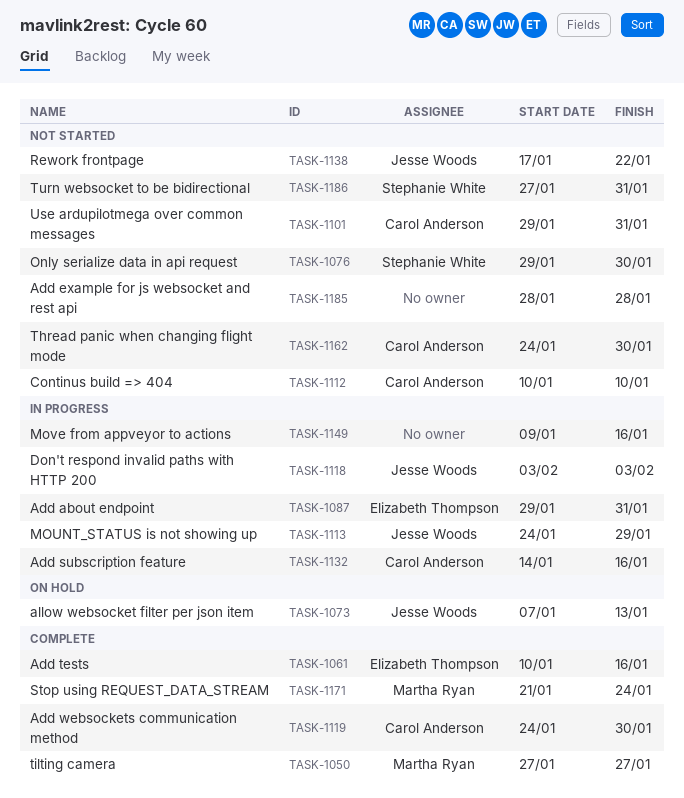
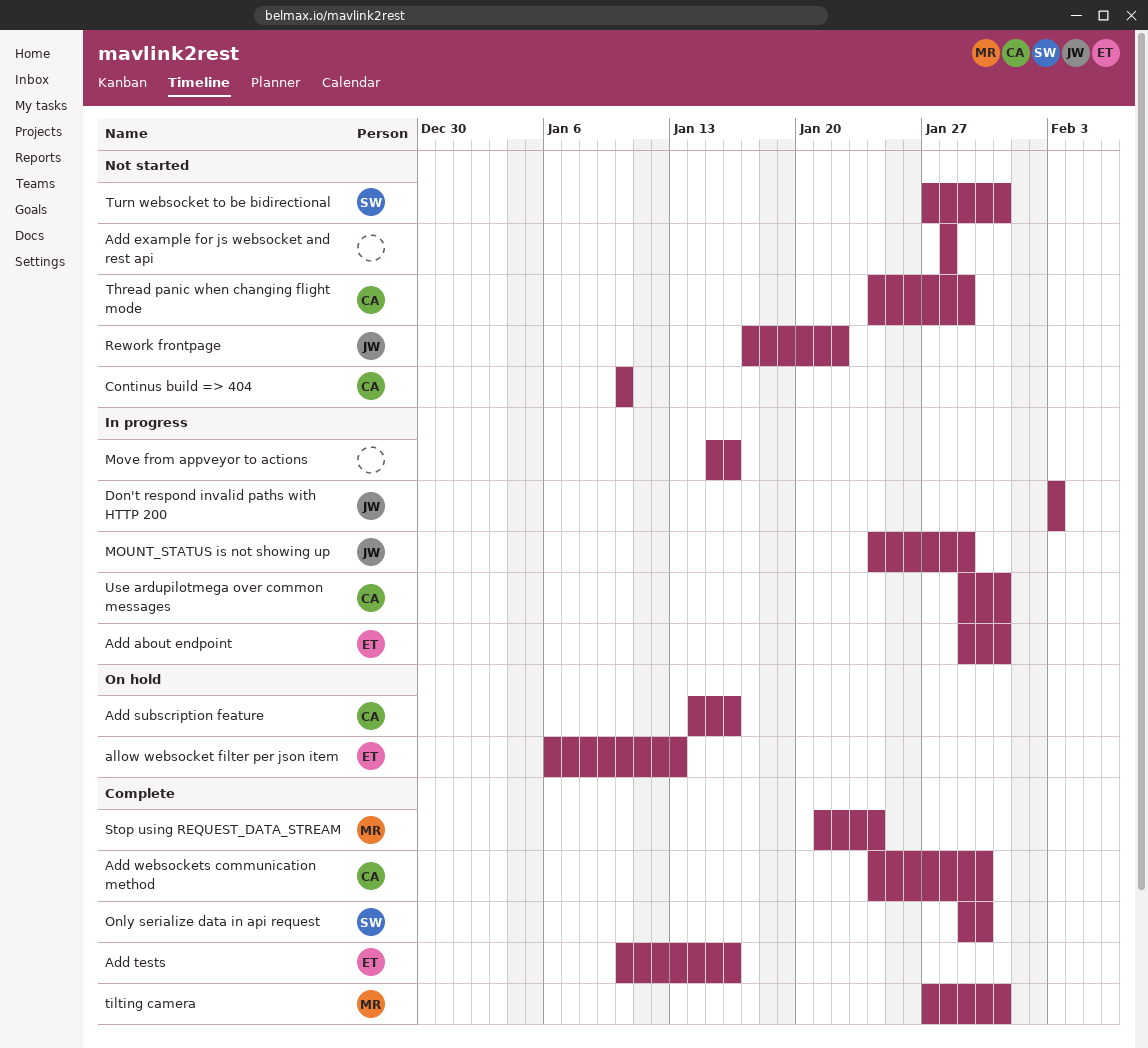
Add subscription feature, status: In progress -> On hold
allow websocket filter per json item, owner: Jesse Woods -> Elizabeth Thompson
allow websocket filter per json item, start: Jan 7 -> Jan 6
Move from appveyor to actions, start: Jan 9 -> Jan 15
Only serialize data in api request, status: Not started -> Complete
Thread panic when changing flight mode, due: Jan 30 -> Jan 29
tilting camera, due: Jan 27 -> Jan 31
Use ardupilotmega over common messages, status: Not started -> In progress

